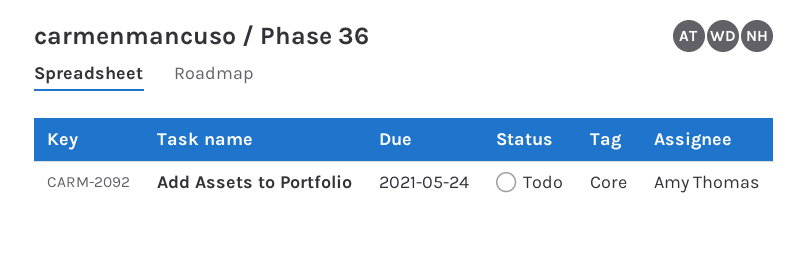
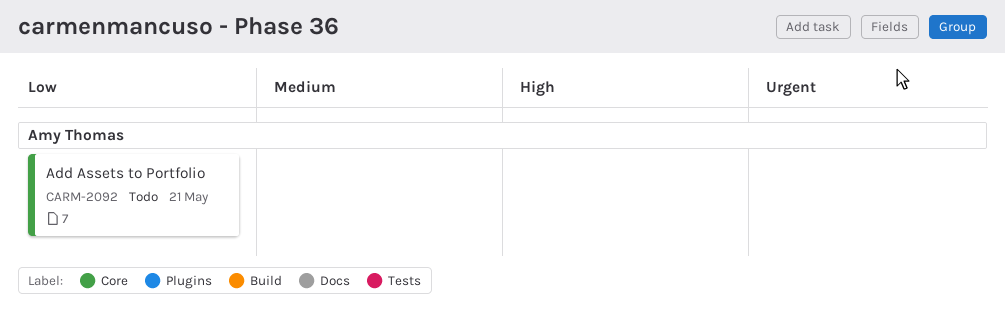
CARM-2092, due: May 24 -> May 21

